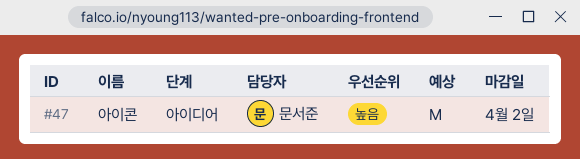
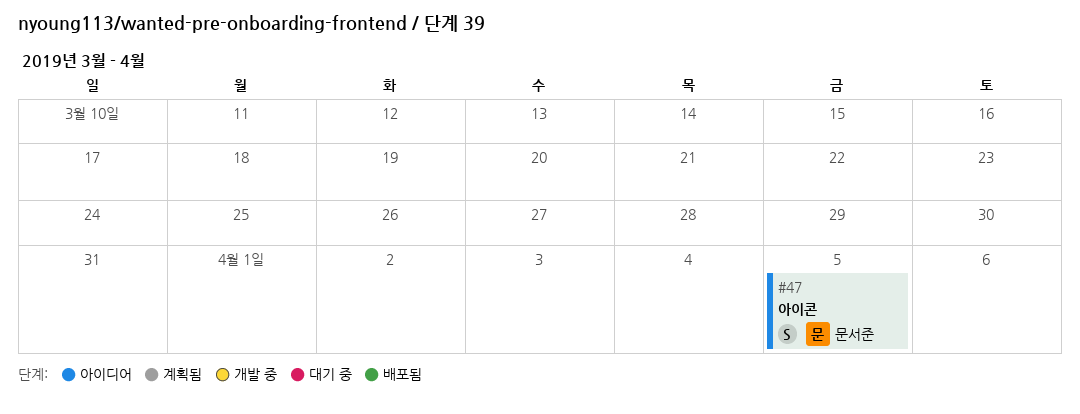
#47, estimate: M -> S
#47, due: Apr 2 -> Apr 5

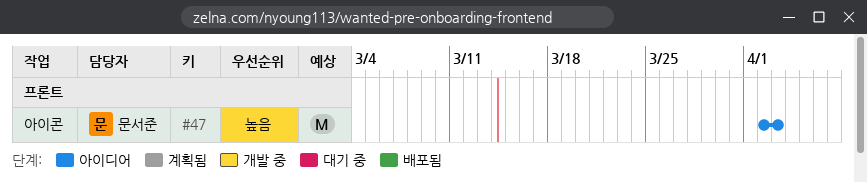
#47, estimate: S -> M
#47, due: Apr 5 -> Apr 3

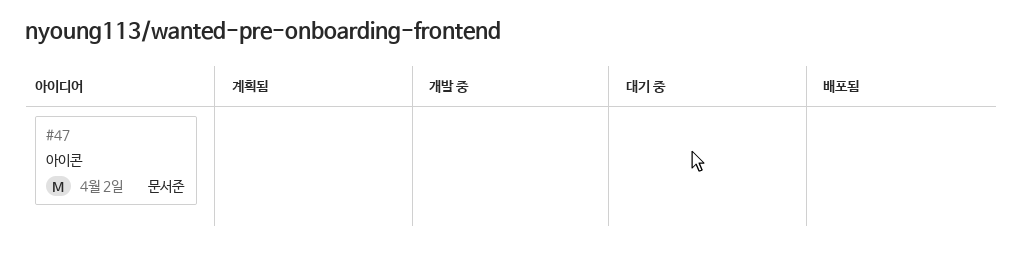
#47, due: Apr 3 -> Apr 2

